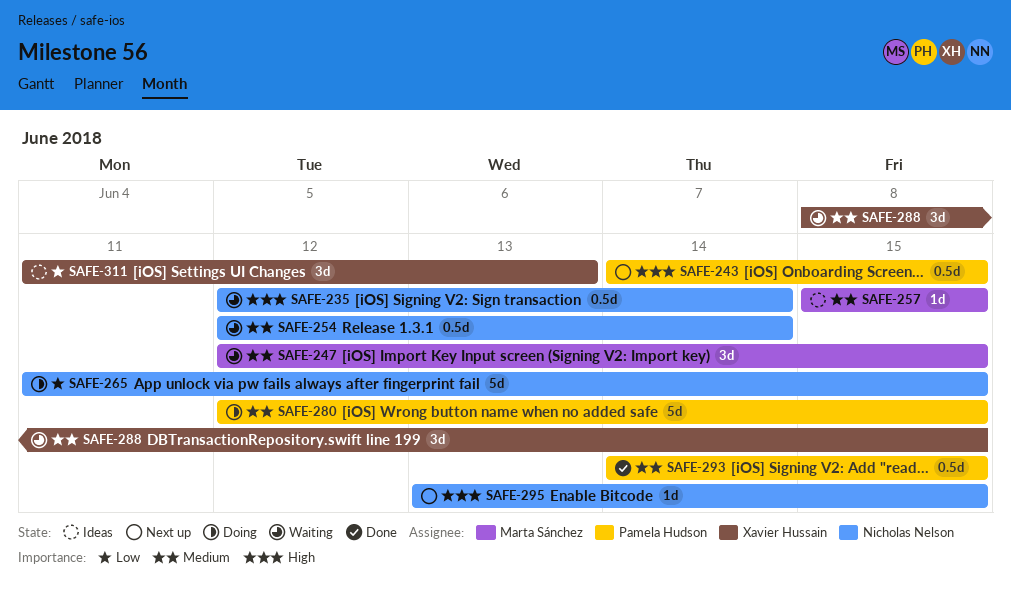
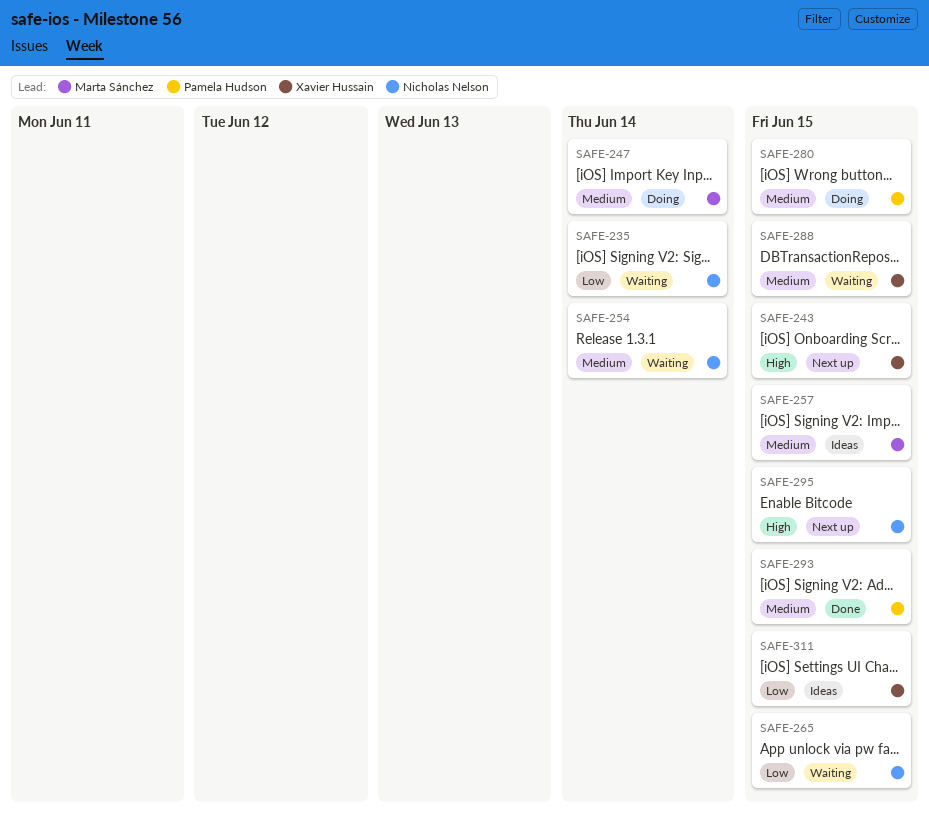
SAFE-235, priority: High -> Low
SAFE-243, owner: Pamela Hudson -> Xavier Hussain
SAFE-247, status: Waiting -> Doing
SAFE-247, due: Jun 15 -> Jun 14
SAFE-265, status: Doing -> Waiting
SAFE-311, due: Jun 13 -> Jun 15

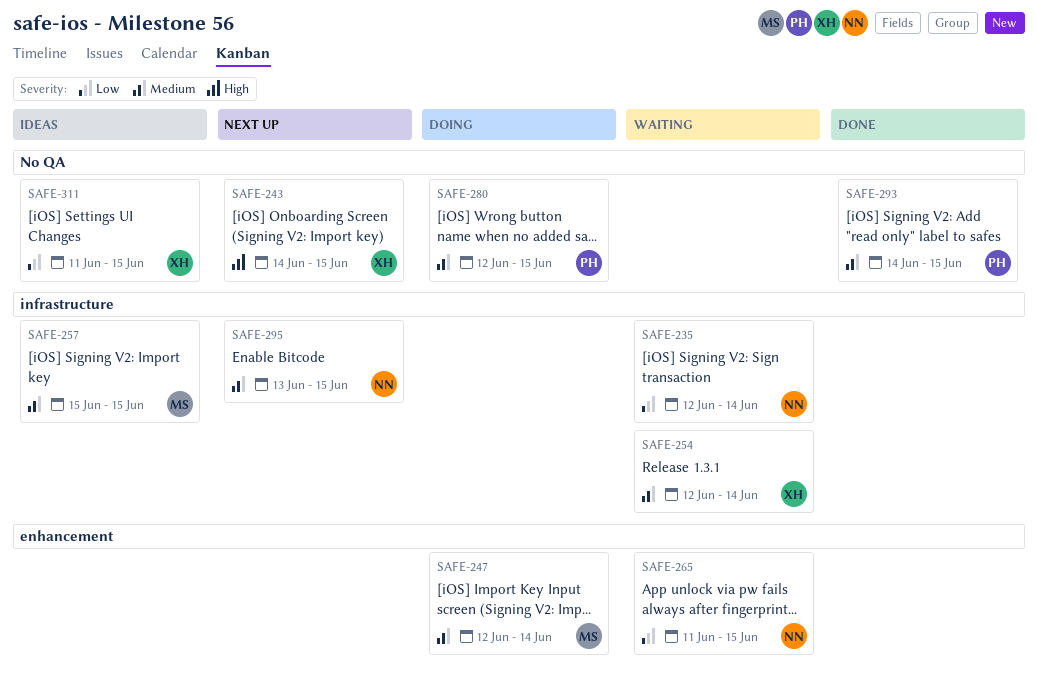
SAFE-254, owner: Nicholas Nelson -> Xavier Hussain
SAFE-288: present -> none
SAFE-295, priority: High -> Medium

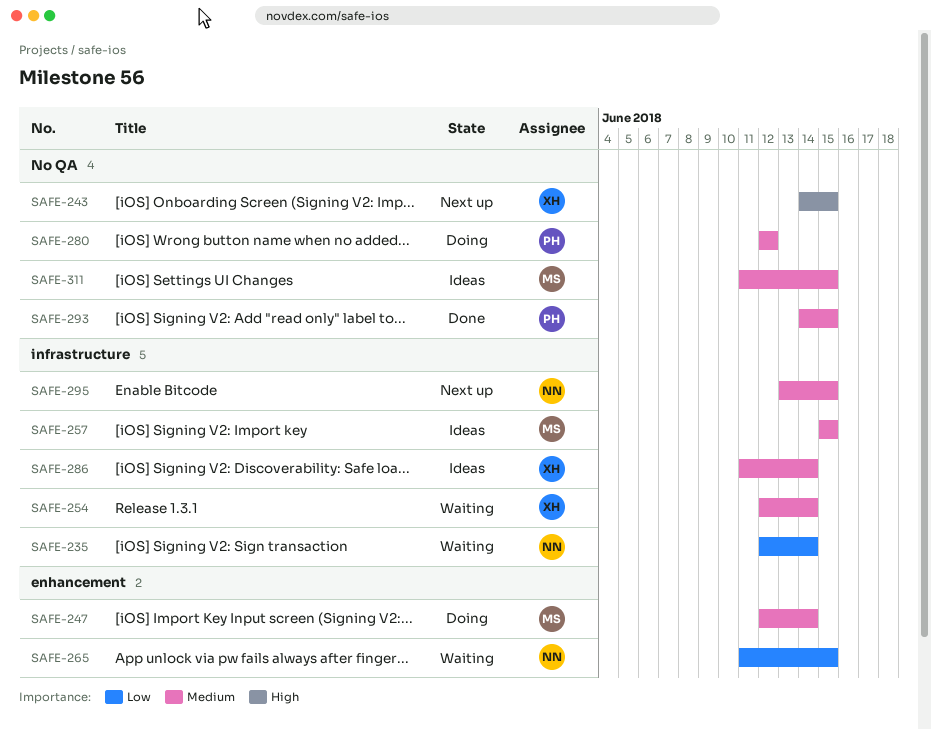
SAFE-280, due: Jun 15 -> Jun 12
SAFE-286: none -> present
SAFE-311, owner: XH -> MS
SAFE-311, priority: Low -> Medium

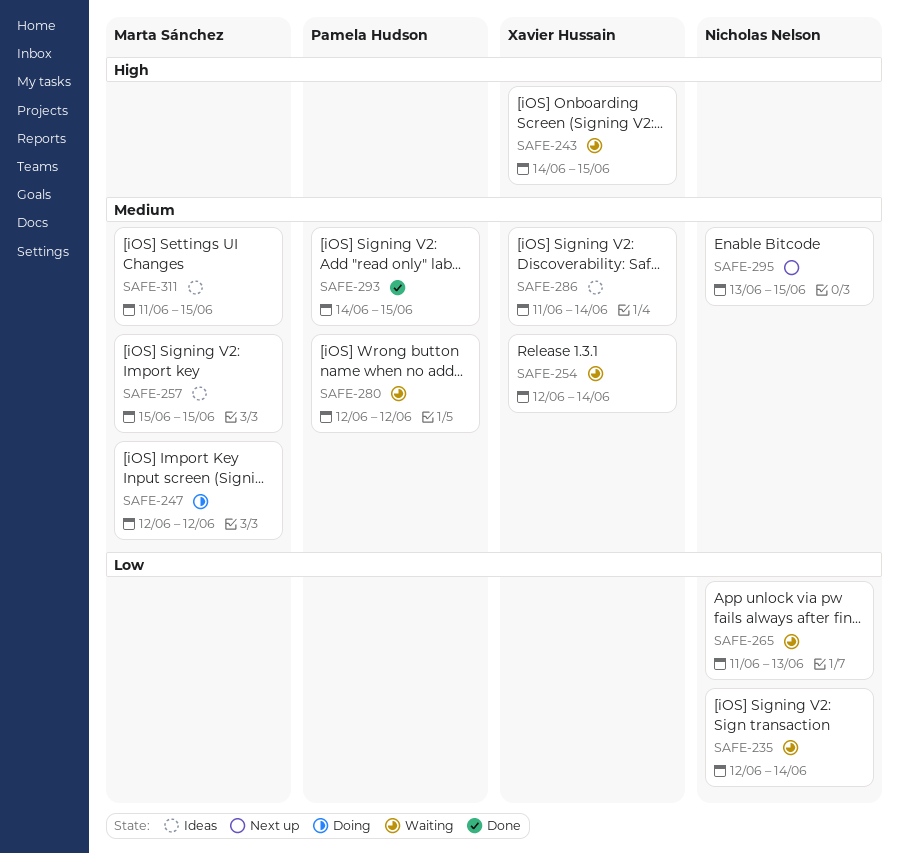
SAFE-243, status: Next up -> Waiting
SAFE-247, due: Jun 14 -> Jun 12
SAFE-265, due: Jun 15 -> Jun 13
SAFE-280, status: Doing -> Waiting

